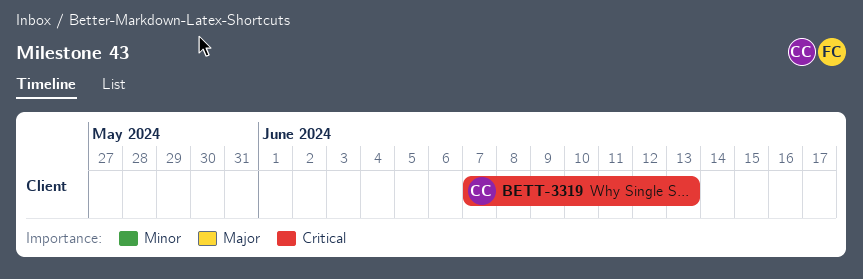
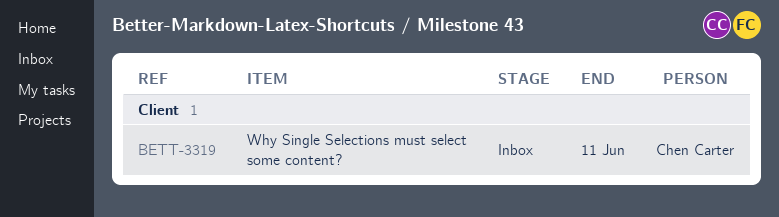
BETT-3319, due: Jun 13 -> Jun 11

